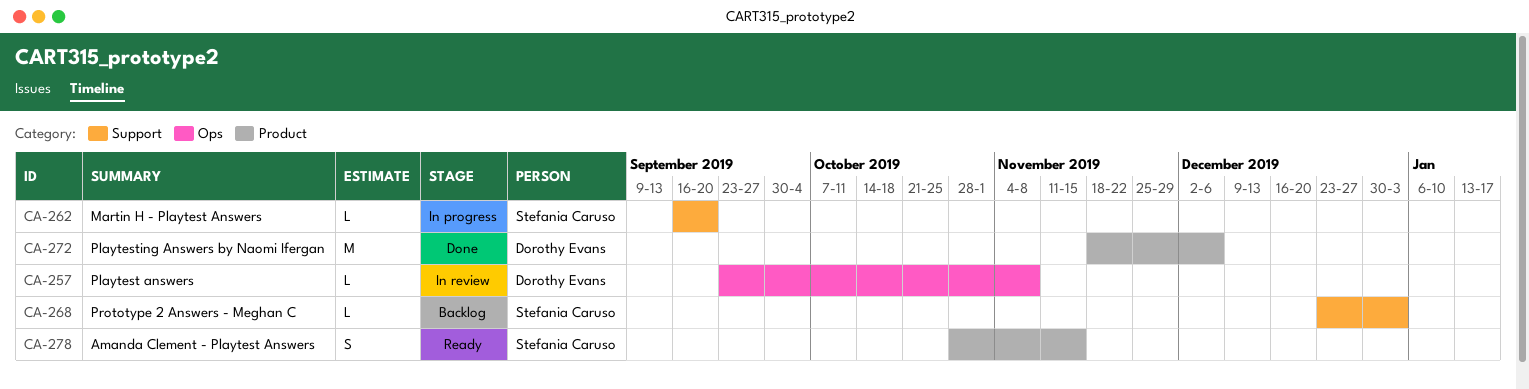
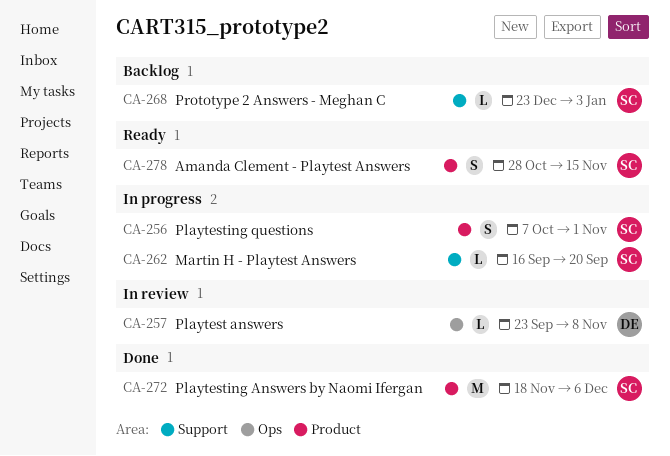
CA-256: none -> present
CA-272, owner: Dorothy Evans -> Stefania Caruso

